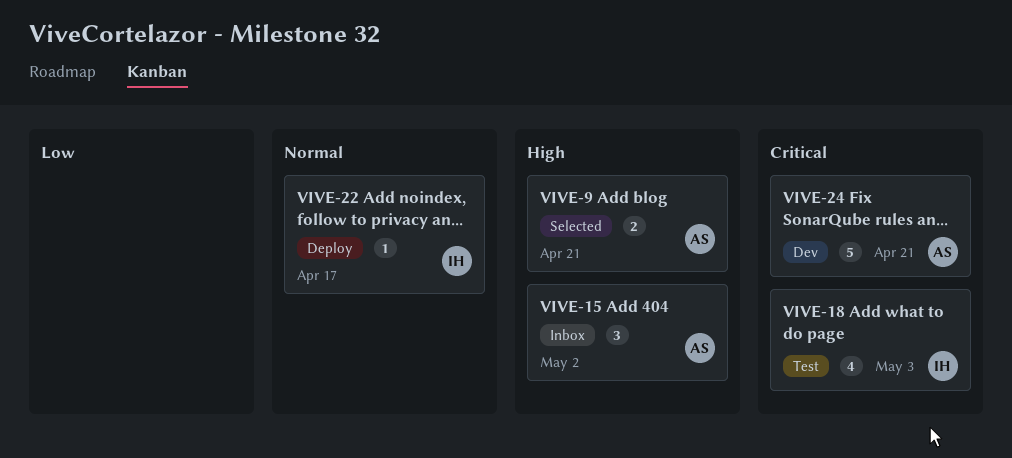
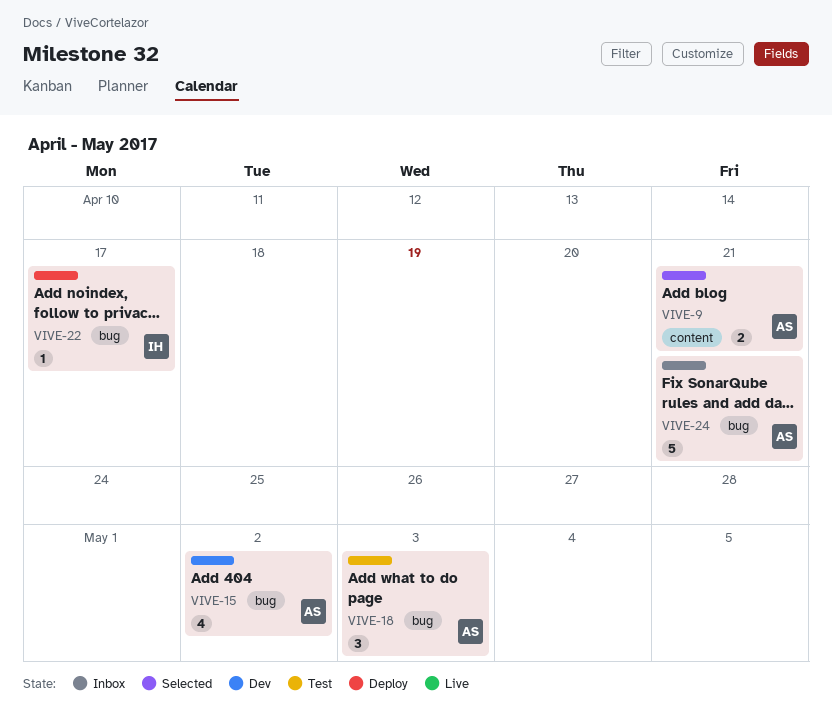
VIVE-15, status: Inbox -> Dev
VIVE-15, estimate: 3 -> 4
VIVE-18, owner: IH -> AS
VIVE-18, estimate: 4 -> 3
VIVE-24, status: Dev -> Inbox

